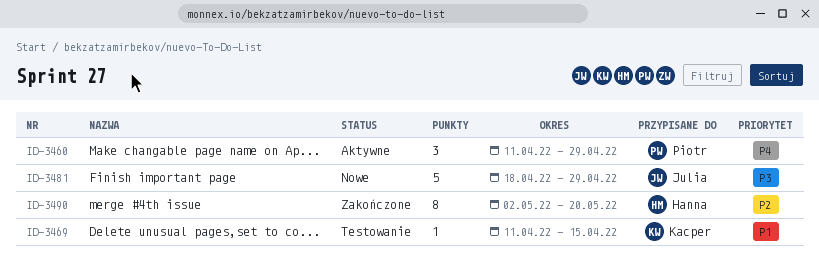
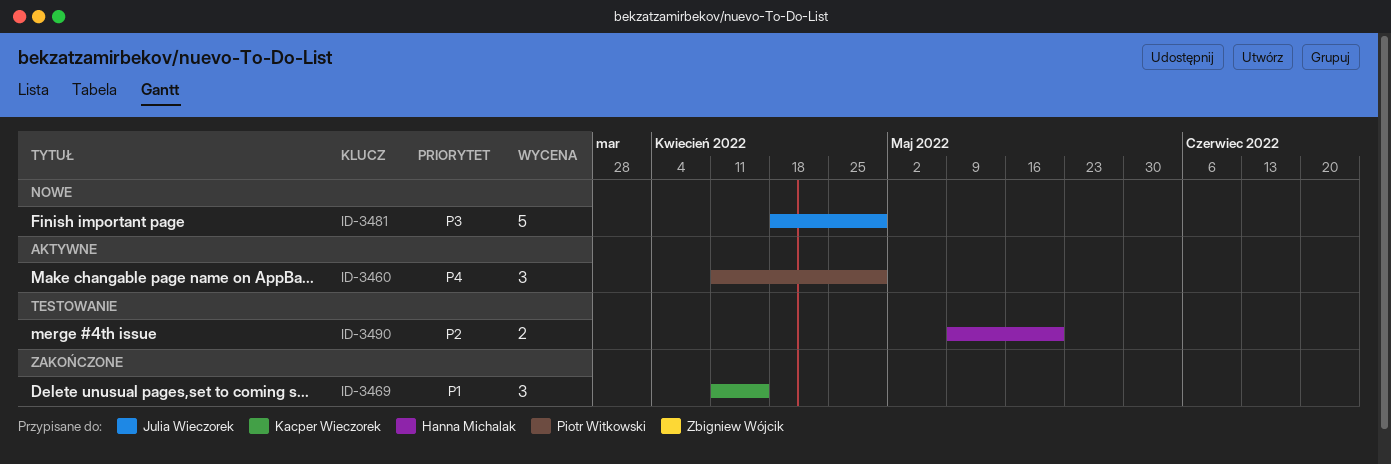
ID-3469, status: Testowanie -> Zakończone
ID-3469, estimate: 1 -> 3
ID-3490, status: Zakończone -> Testowanie
ID-3490, estimate: 8 -> 2
ID-3490, start: May 2 -> May 9

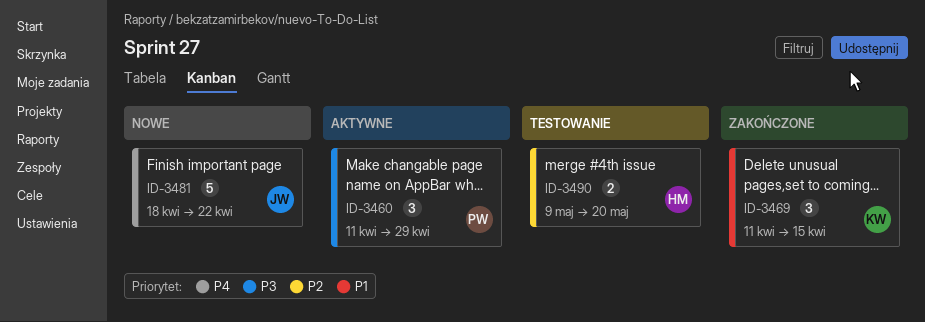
ID-3460, priority: P4 -> P3
ID-3481, priority: P3 -> P4
ID-3481, due: Apr 29 -> Apr 22

